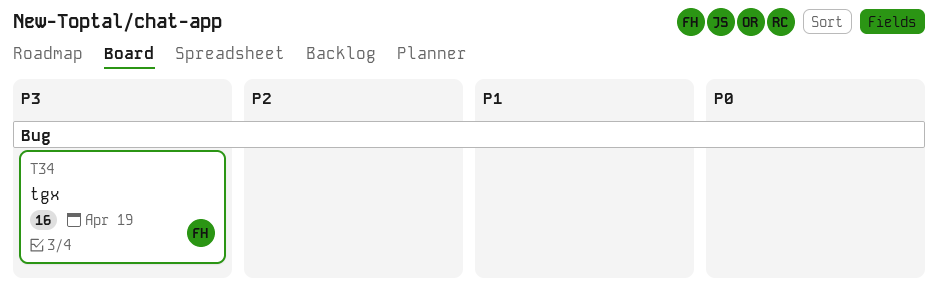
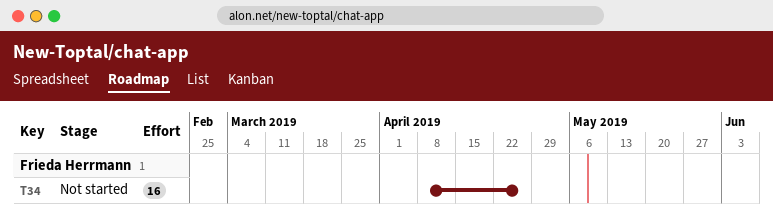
T34, due: Apr 19 -> Apr 26

